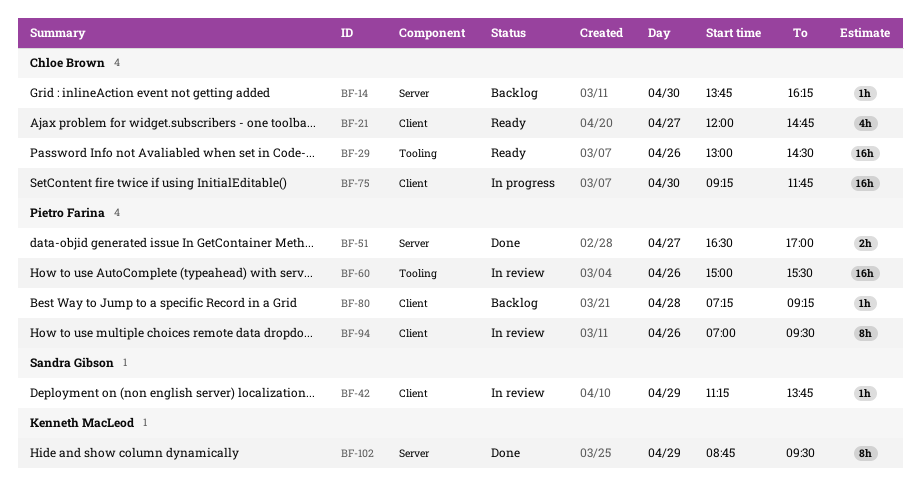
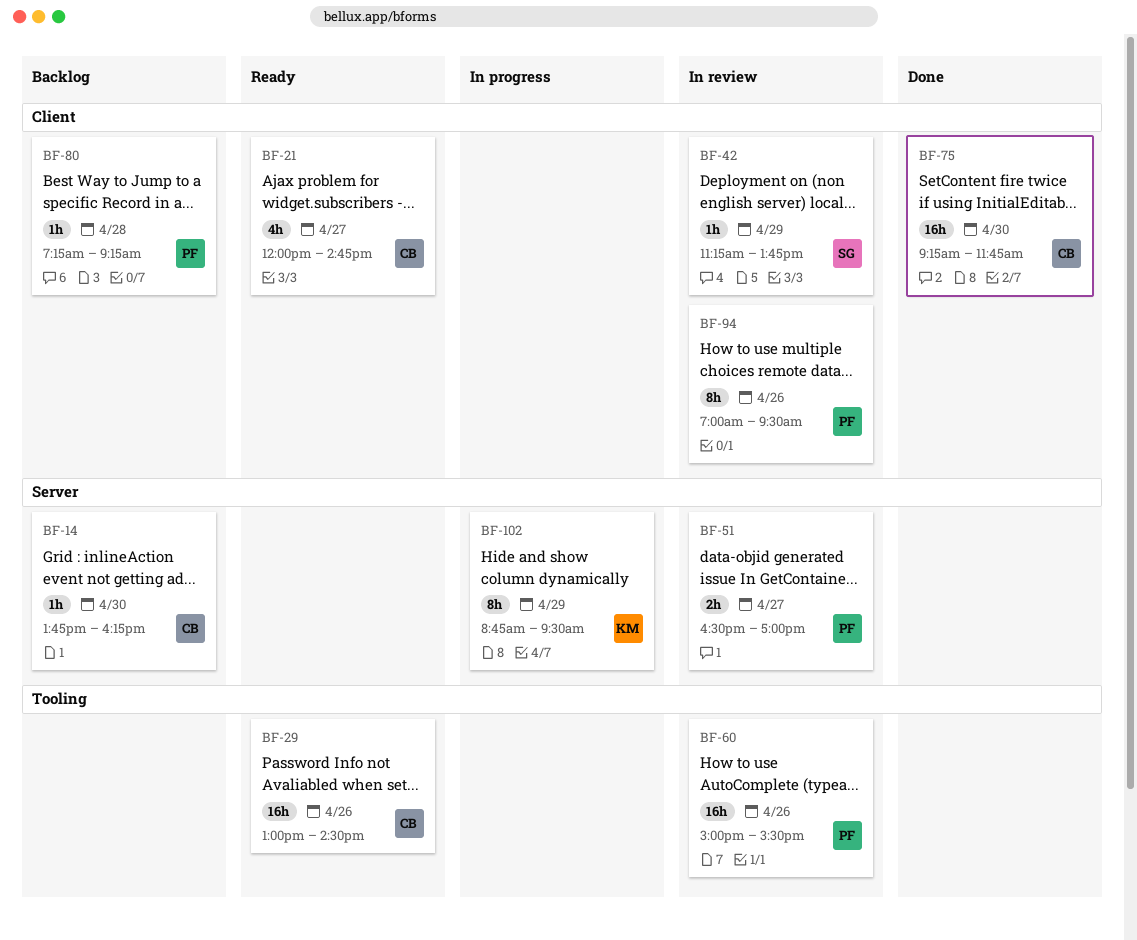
BF-51, status: Done -> In review
BF-75, status: In progress -> Done
BF-102, status: Done -> In progress

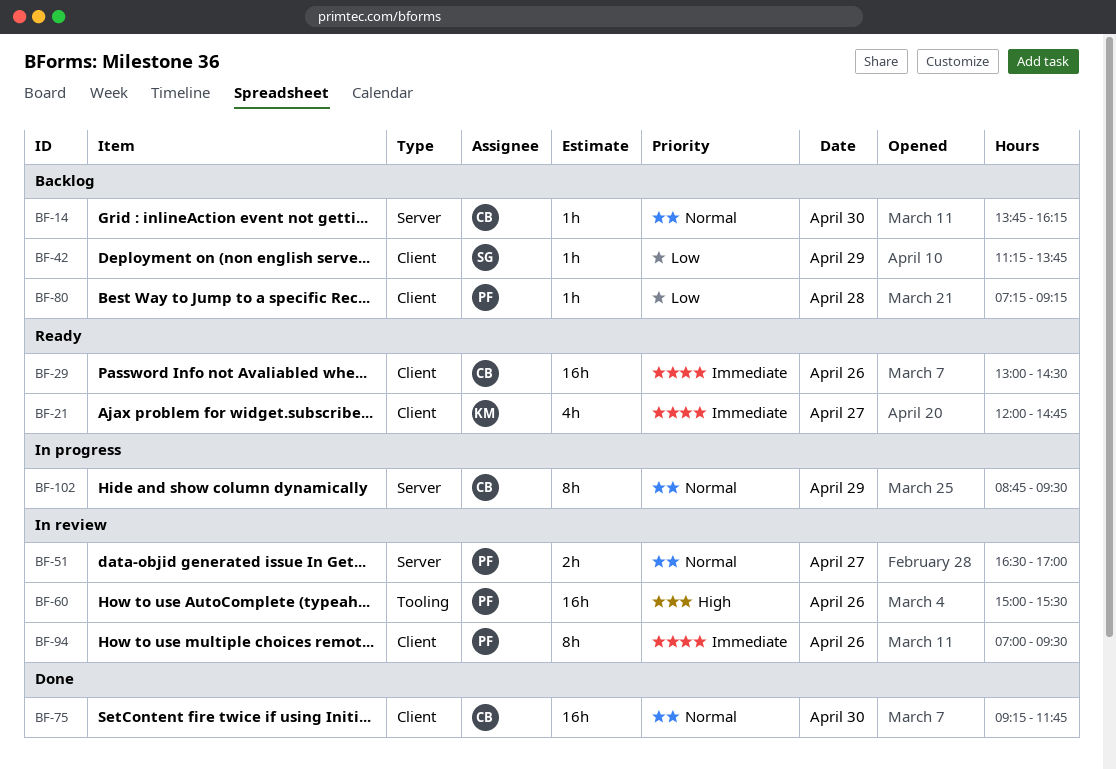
BF-21, owner: CB -> KM
BF-29, label: Tooling -> Client
BF-42, status: In review -> Backlog
BF-102, owner: KM -> CB

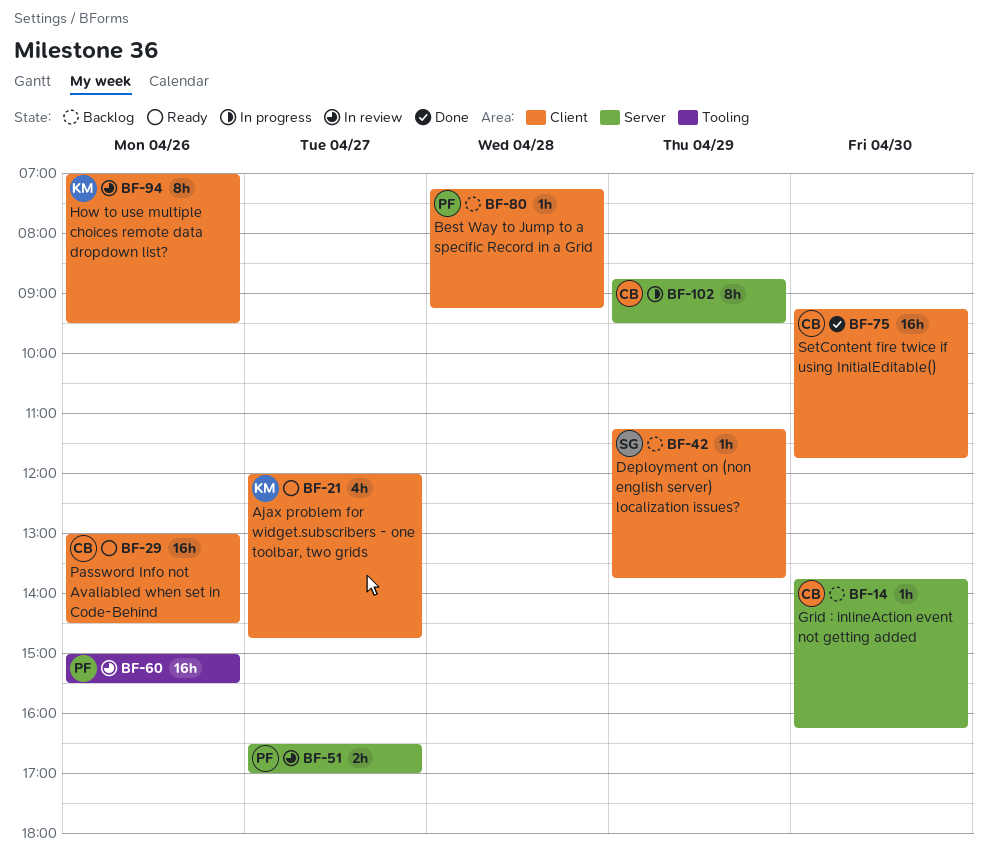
BF-94, owner: PF -> KM

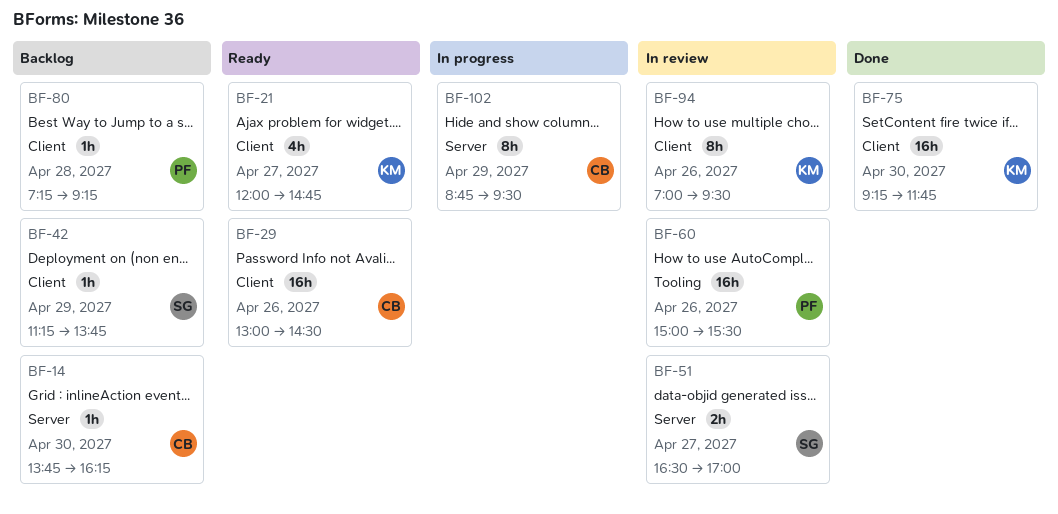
BF-51, owner: PF -> SG
BF-75, owner: CB -> KM

